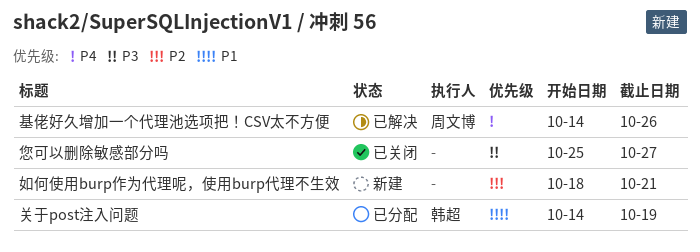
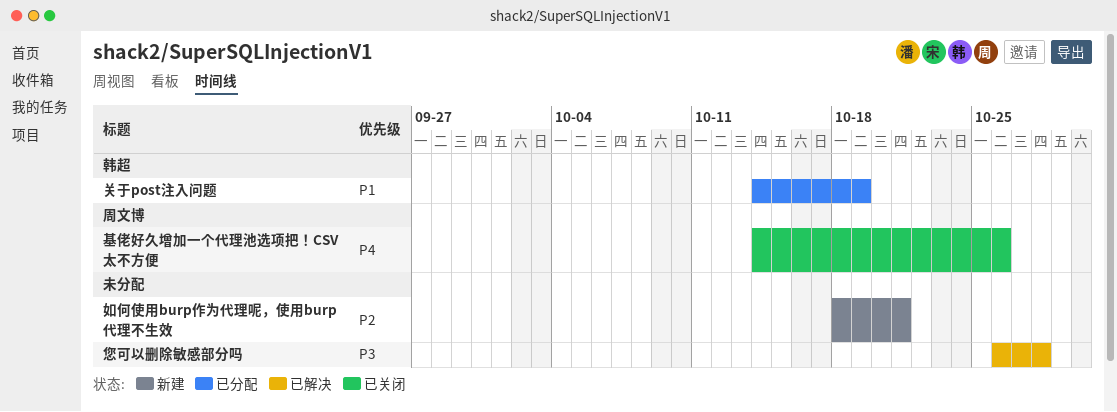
基佬好久增加一个代理池选项把！CSV太不方便, status: 已解决 -> 已关闭
您可以删除敏感部分吗, status: 已关闭 -> 已解决
您可以删除敏感部分吗, start: Oct 25 -> Oct 26
您可以删除敏感部分吗, due: Oct 27 -> Oct 28

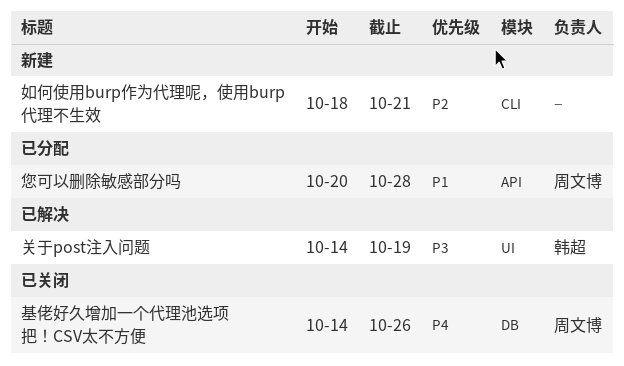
关于post注入问题, status: 已分配 -> 已解决
关于post注入问题, priority: P1 -> P3
您可以删除敏感部分吗, status: 已解决 -> 已分配
您可以删除敏感部分吗, owner: none -> 周文博
您可以删除敏感部分吗, priority: P3 -> P1
您可以删除敏感部分吗, start: Oct 26 -> Oct 20

